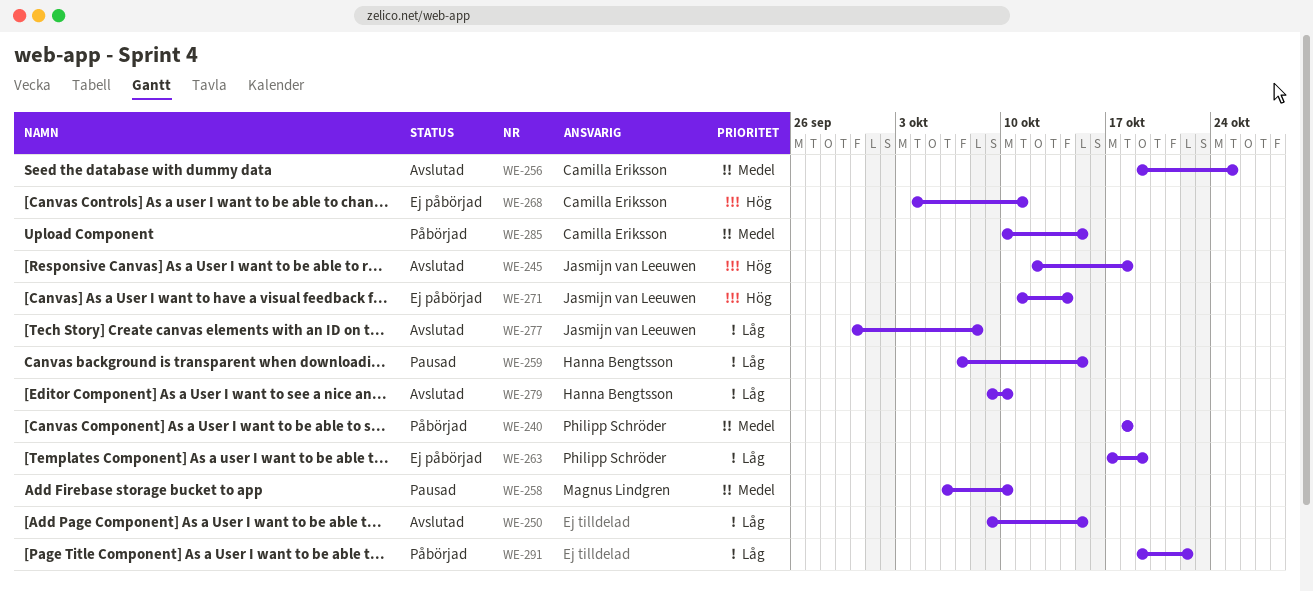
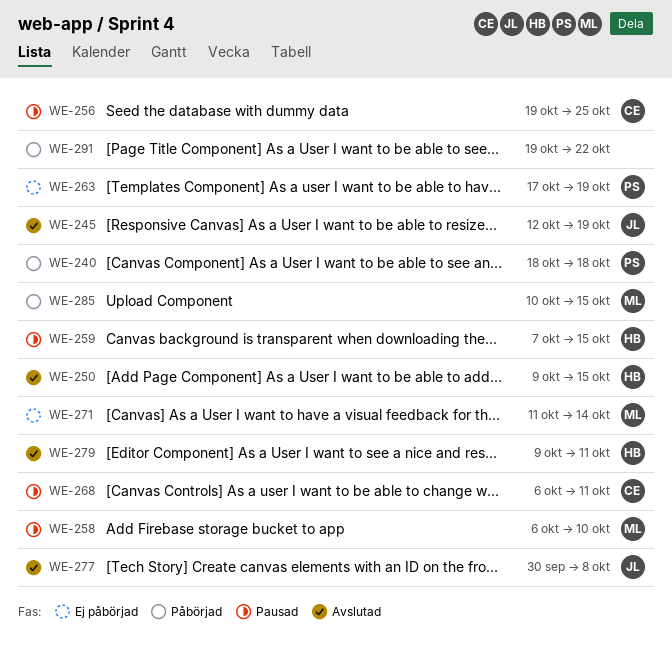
WE-245, due: Oct 18 -> Oct 19
WE-250, owner: none -> Hanna Bengtsson
WE-256, status: Avslutad -> Pausad
WE-268, status: Ej påbörjad -> Pausad
WE-268, start: Oct 4 -> Oct 6
WE-271, owner: Jasmijn van Leeuwen -> Magnus Lindgren
WE-279, due: Oct 10 -> Oct 11
WE-285, owner: Camilla Eriksson -> Magnus Lindgren

